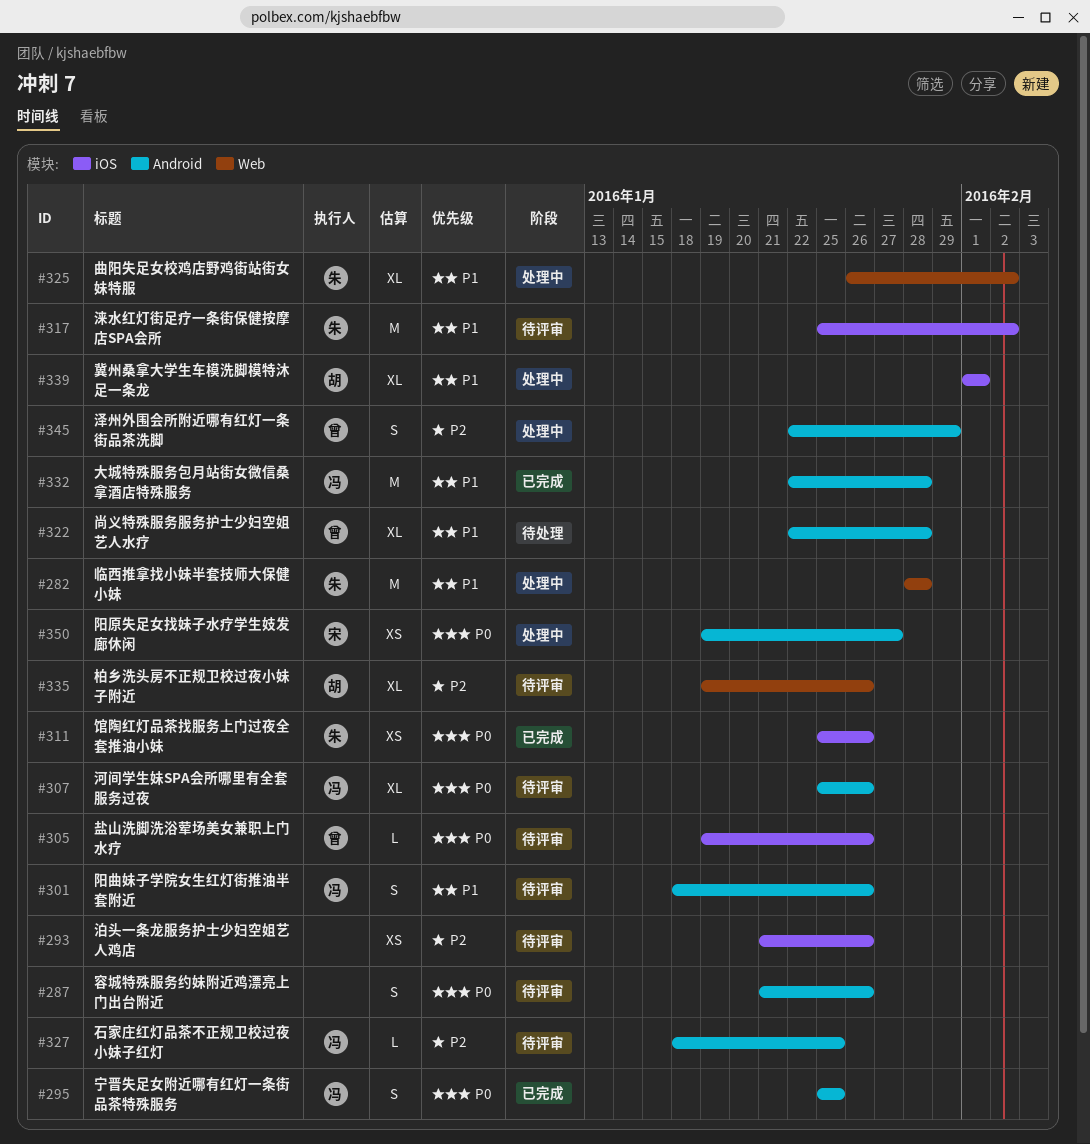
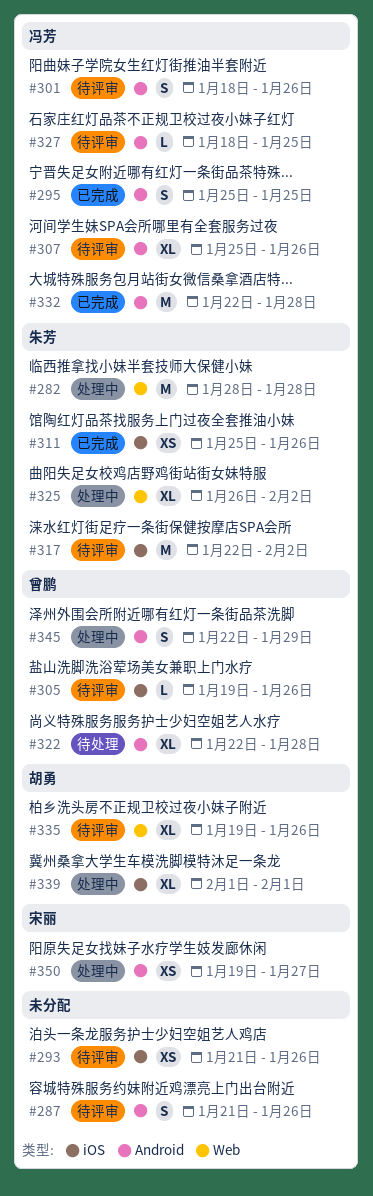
#317, start: Jan 25 -> Jan 22

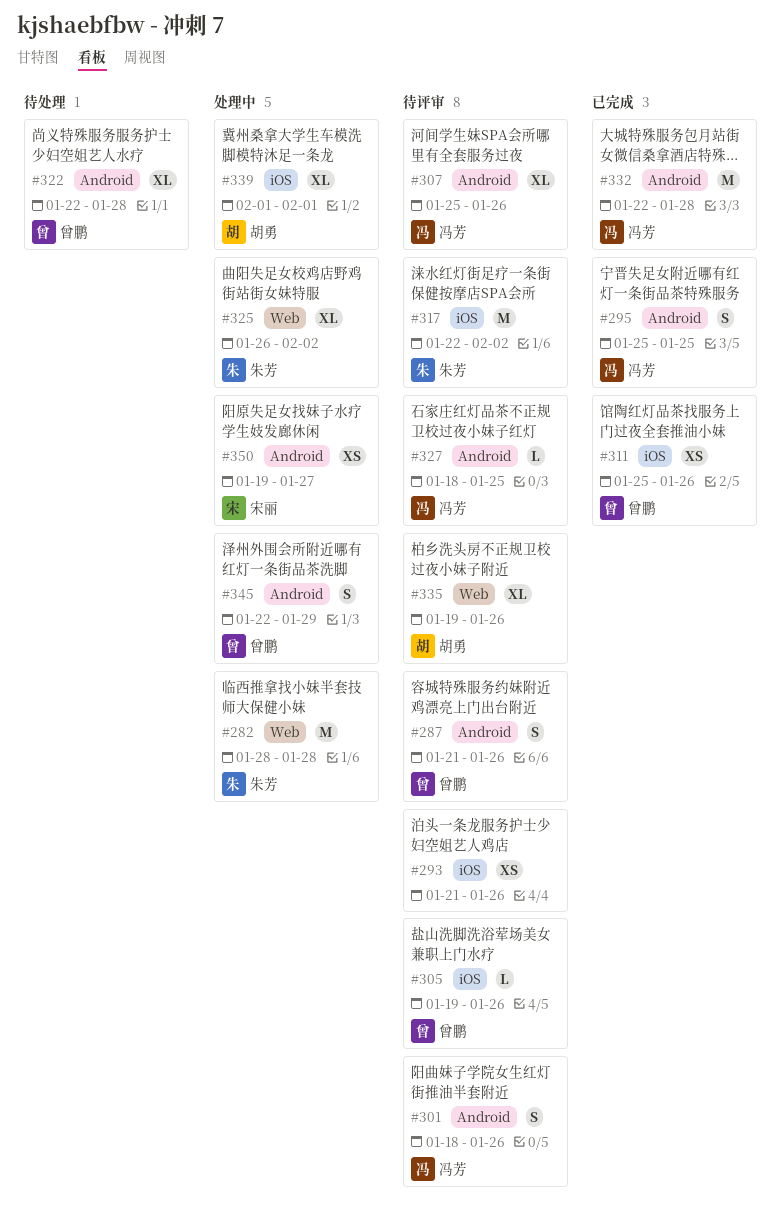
#287, owner: none -> 曾鹏
#311, owner: 朱芳 -> 曾鹏

